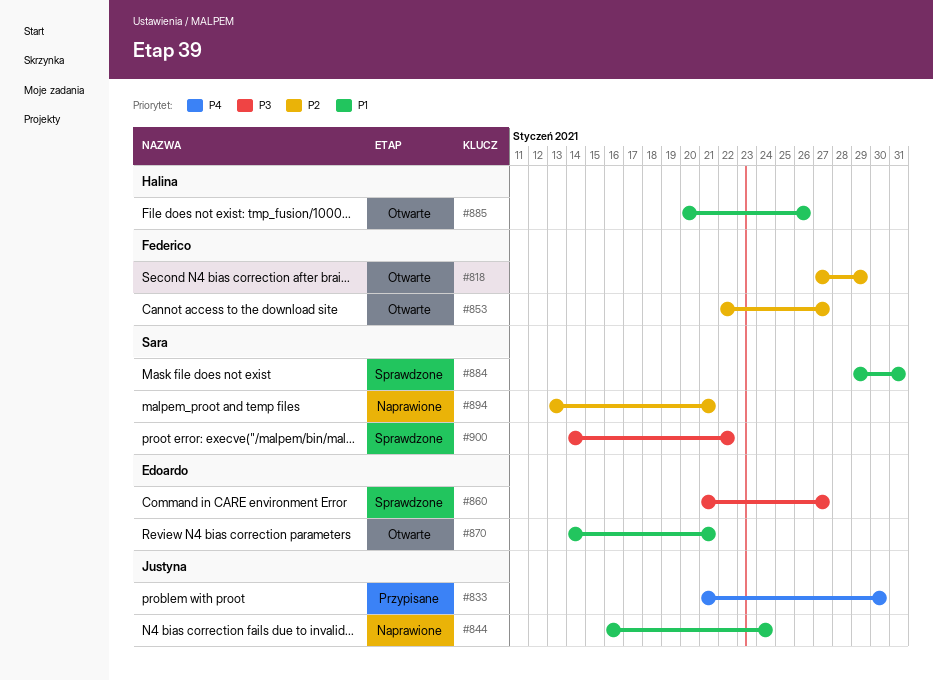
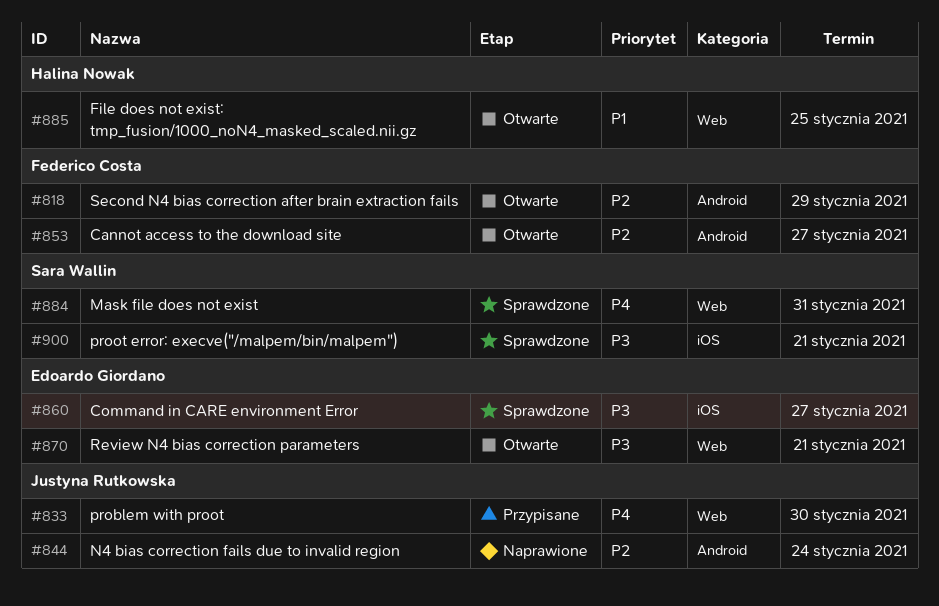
#844, priority: P1 -> P2
#870, priority: P1 -> P3
#884, priority: P1 -> P4
#885, due: Jan 26 -> Jan 25
#894: present -> none
#900, due: Jan 22 -> Jan 21

